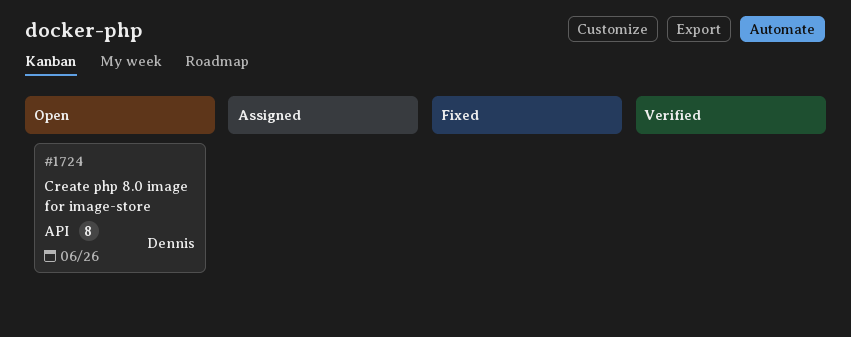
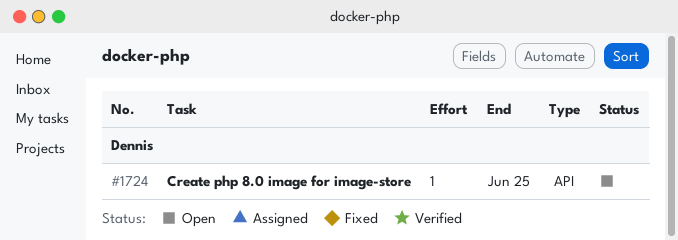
#1724, estimate: 8 -> 1
#1724, due: Jun 26 -> Jun 25

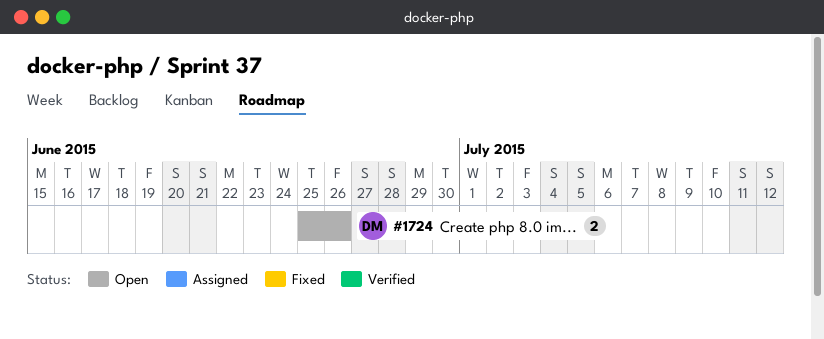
#1724, estimate: 1 -> 2
#1724, due: Jun 25 -> Jun 26

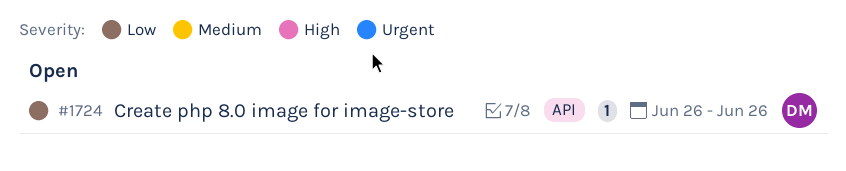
#1724, estimate: 2 -> 1
#1724, start: Jun 25 -> Jun 26

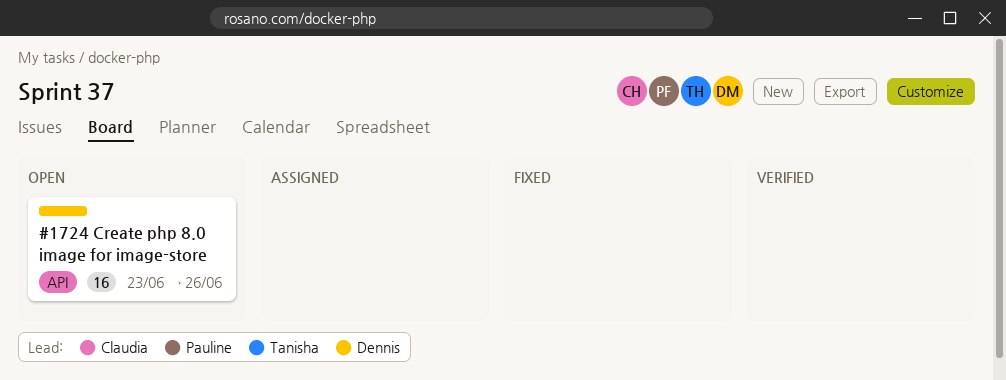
#1724, estimate: 1 -> 16
#1724, start: Jun 26 -> Jun 23

